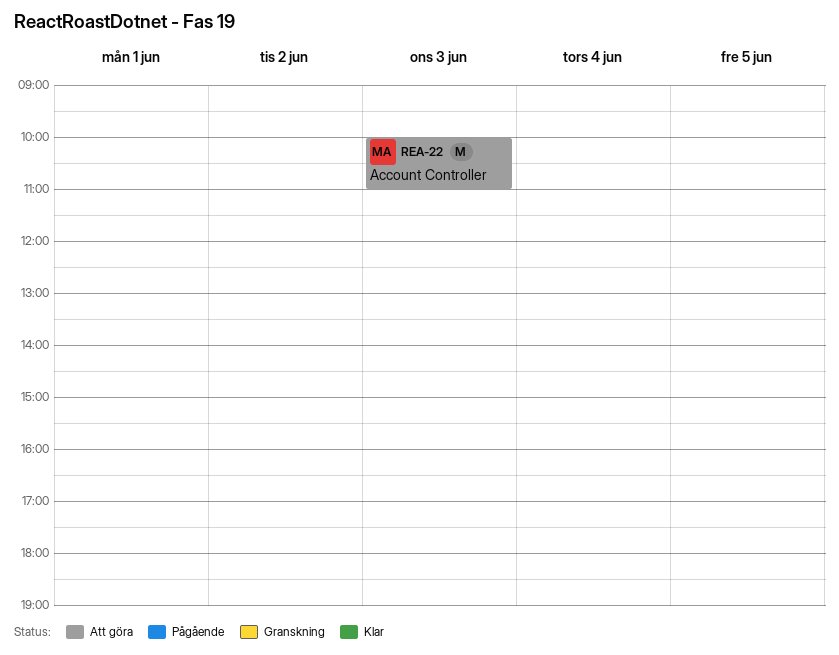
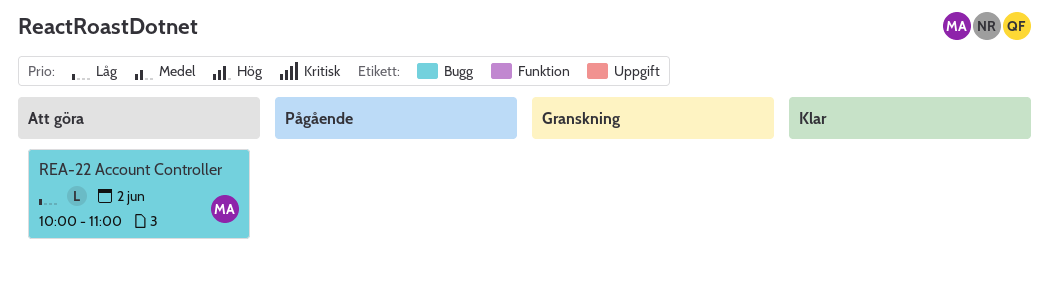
REA-22, estimate: M -> L
REA-22, day: Jun 3 -> Jun 2

